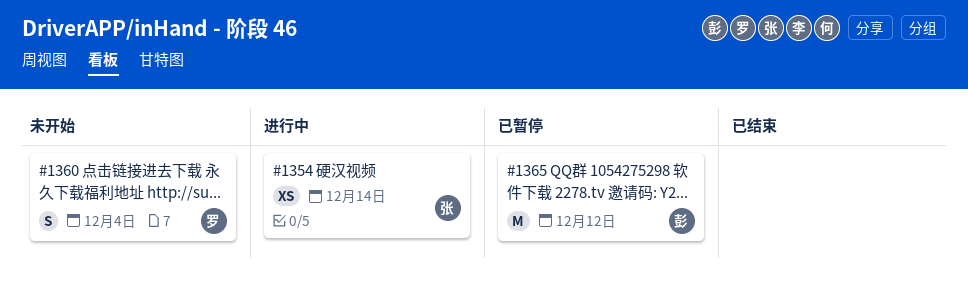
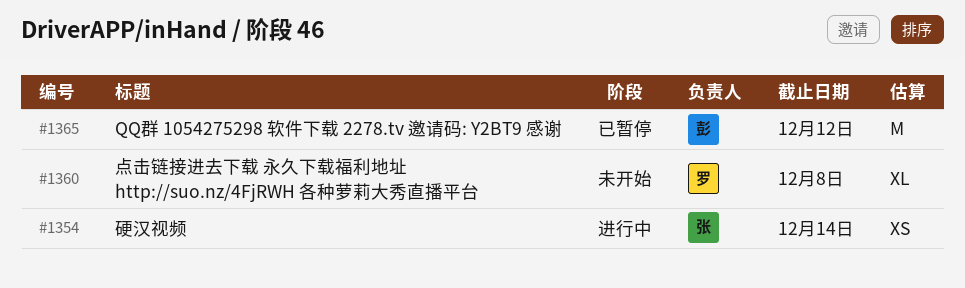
#1360, estimate: S -> XL
#1360, due: Dec 4 -> Dec 8

